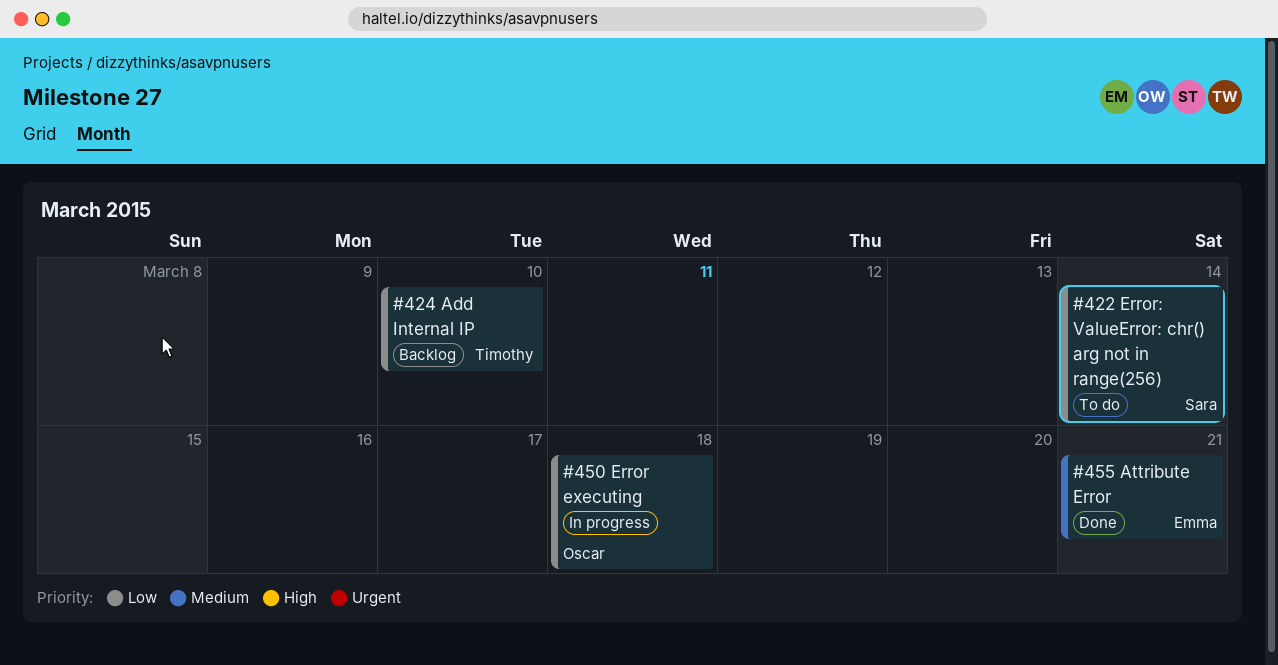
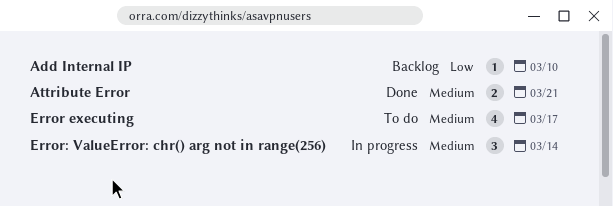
Error executing, status: In progress -> To do
Error executing, priority: Low -> Medium
Error executing, due: Mar 18 -> Mar 17
Error: ValueError: chr() arg not in range(256), status: To do -> In progress
Error: ValueError: chr() arg not in range(256), priority: Low -> Medium

